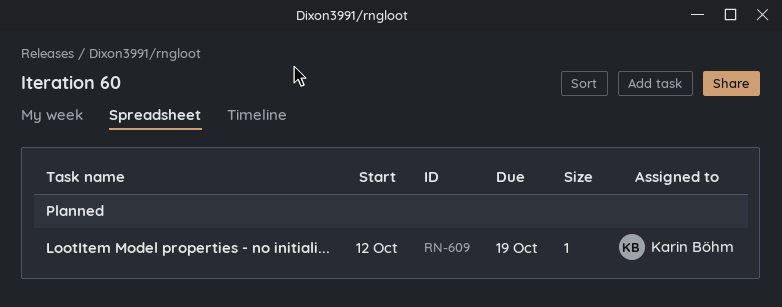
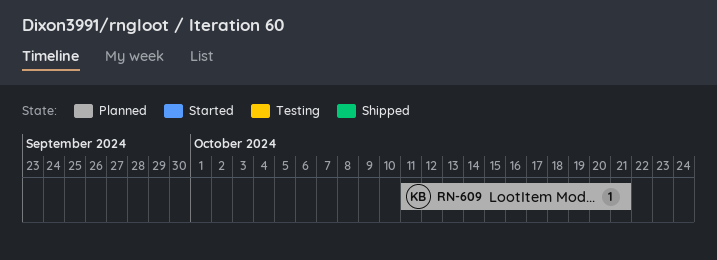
RN-609, start: Oct 12 -> Oct 11
RN-609, due: Oct 19 -> Oct 21

